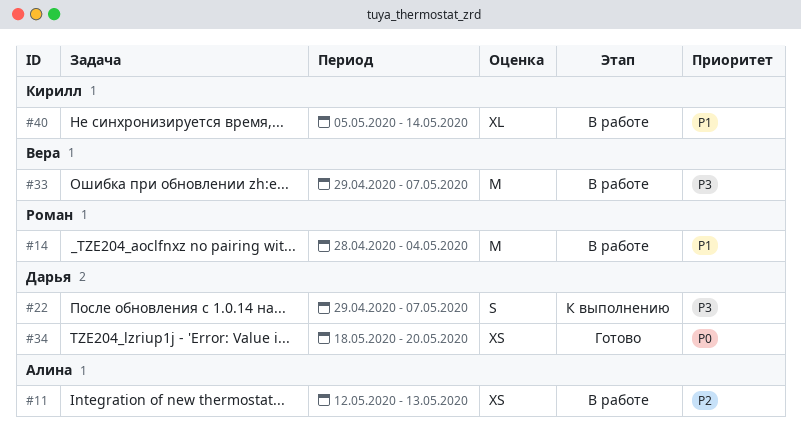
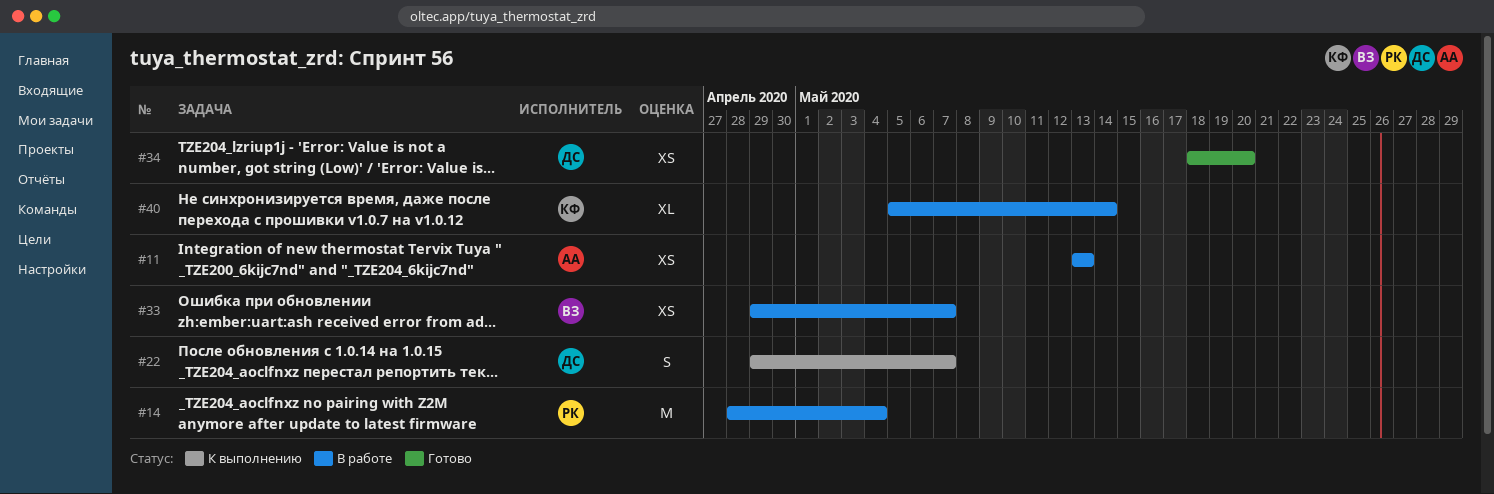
#11, start: May 12 -> May 13
#33, estimate: M -> XS

